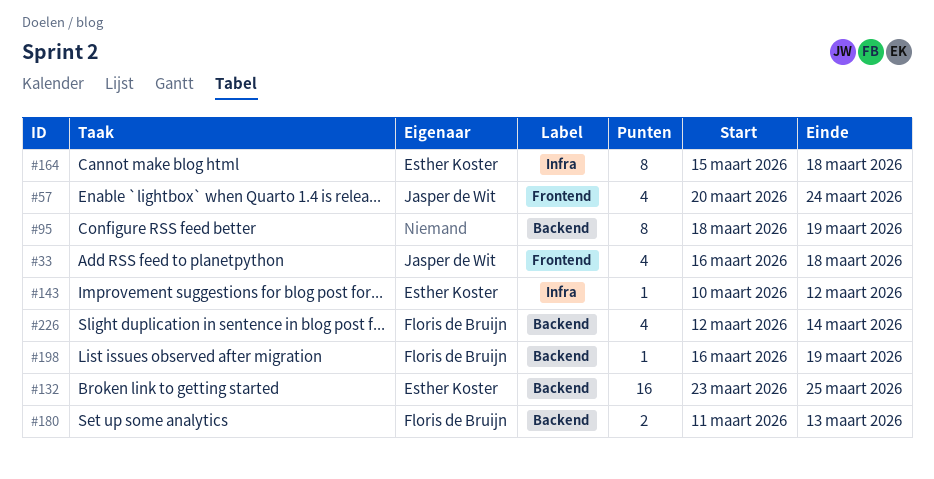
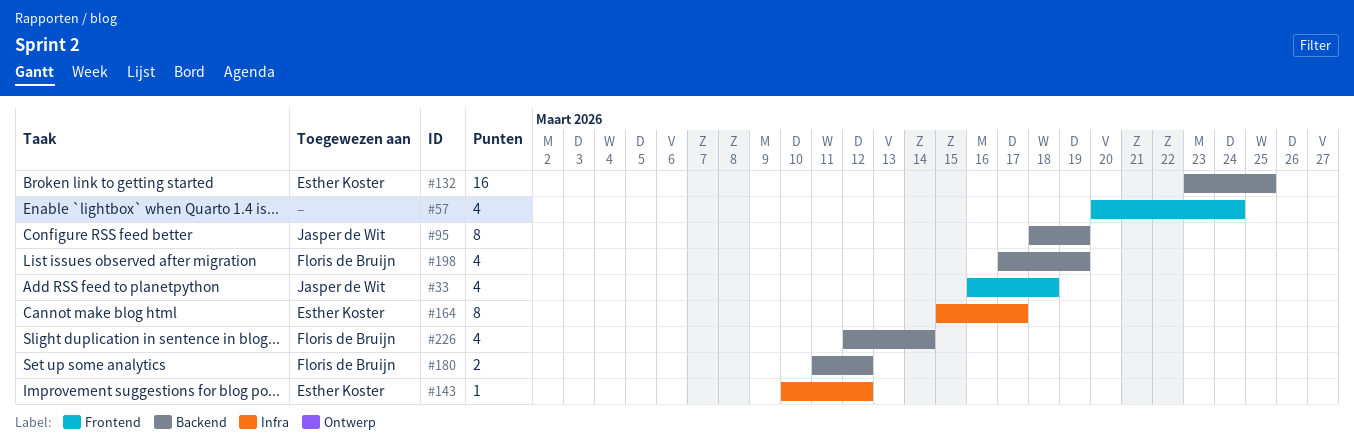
#57, owner: Jasper de Wit -> none
#95, owner: none -> Jasper de Wit
#164, due: Mar 18 -> Mar 17
#180, due: Mar 13 -> Mar 12
#198, estimate: 1 -> 4
#198, start: Mar 16 -> Mar 17

